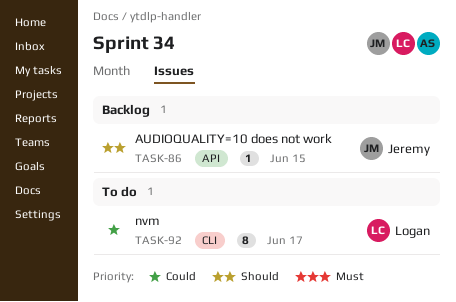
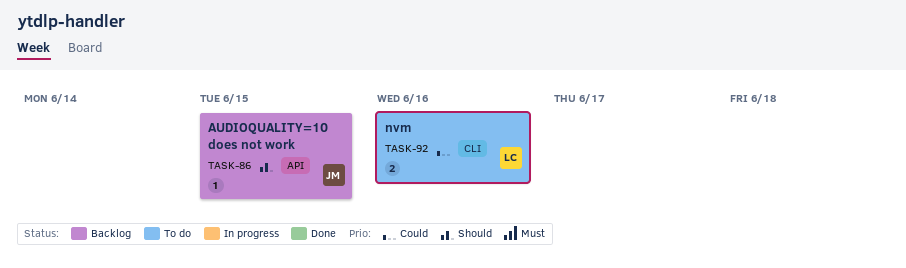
TASK-92, estimate: 8 -> 2
TASK-92, due: Jun 17 -> Jun 16

